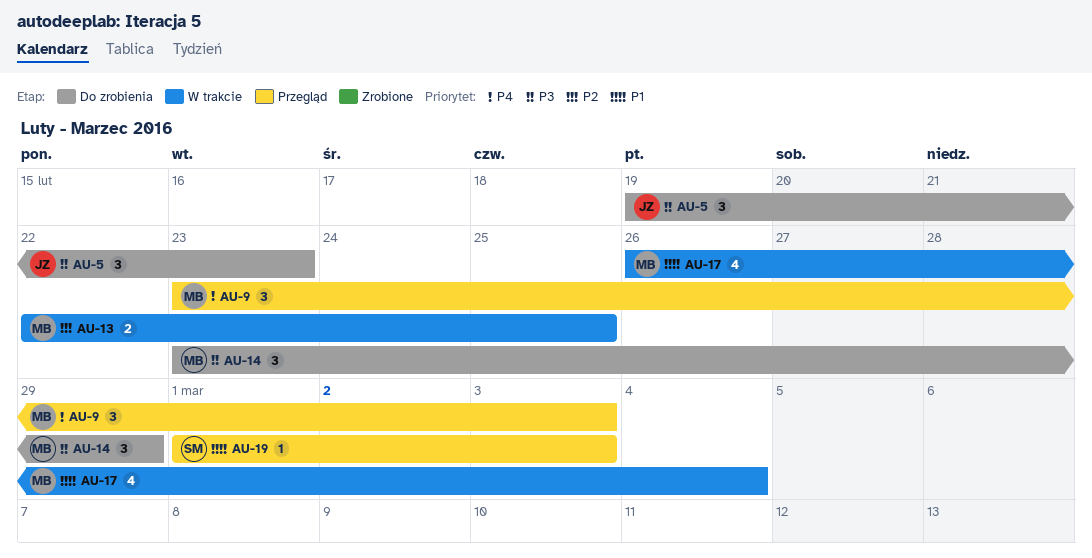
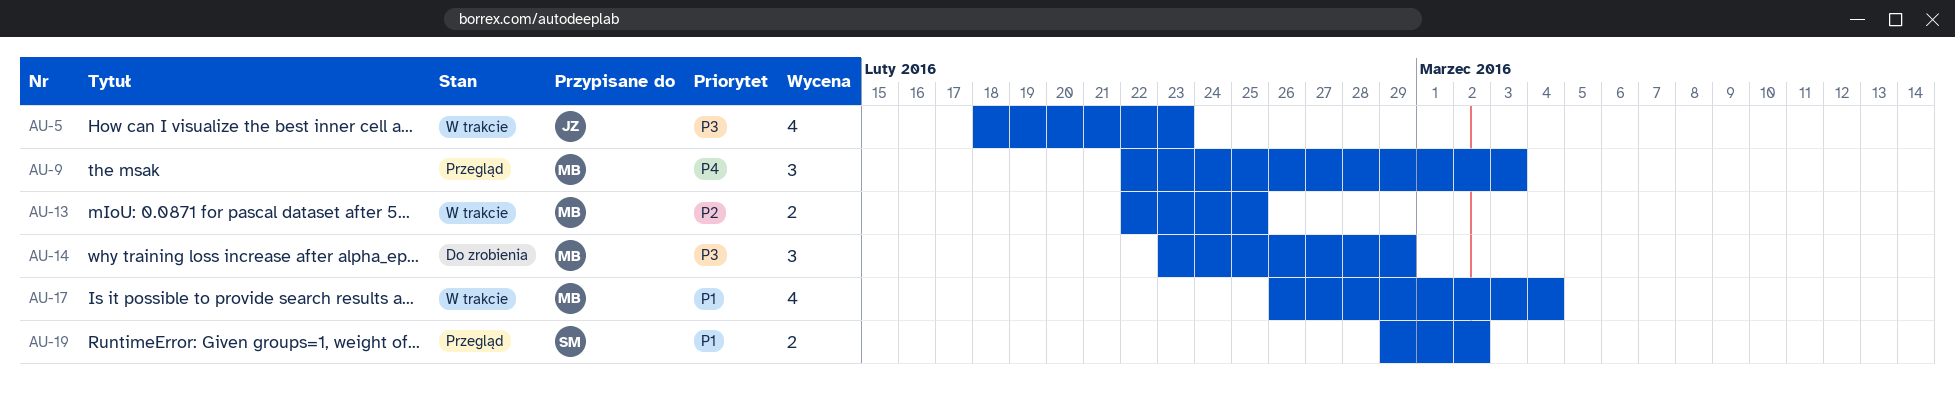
AU-5, status: Do zrobienia -> W trakcie
AU-5, estimate: 3 -> 4
AU-5, start: Feb 19 -> Feb 18
AU-9, start: Feb 23 -> Feb 22
AU-19, estimate: 1 -> 2
AU-19, start: Mar 1 -> Feb 29
AU-19, due: Mar 3 -> Mar 2

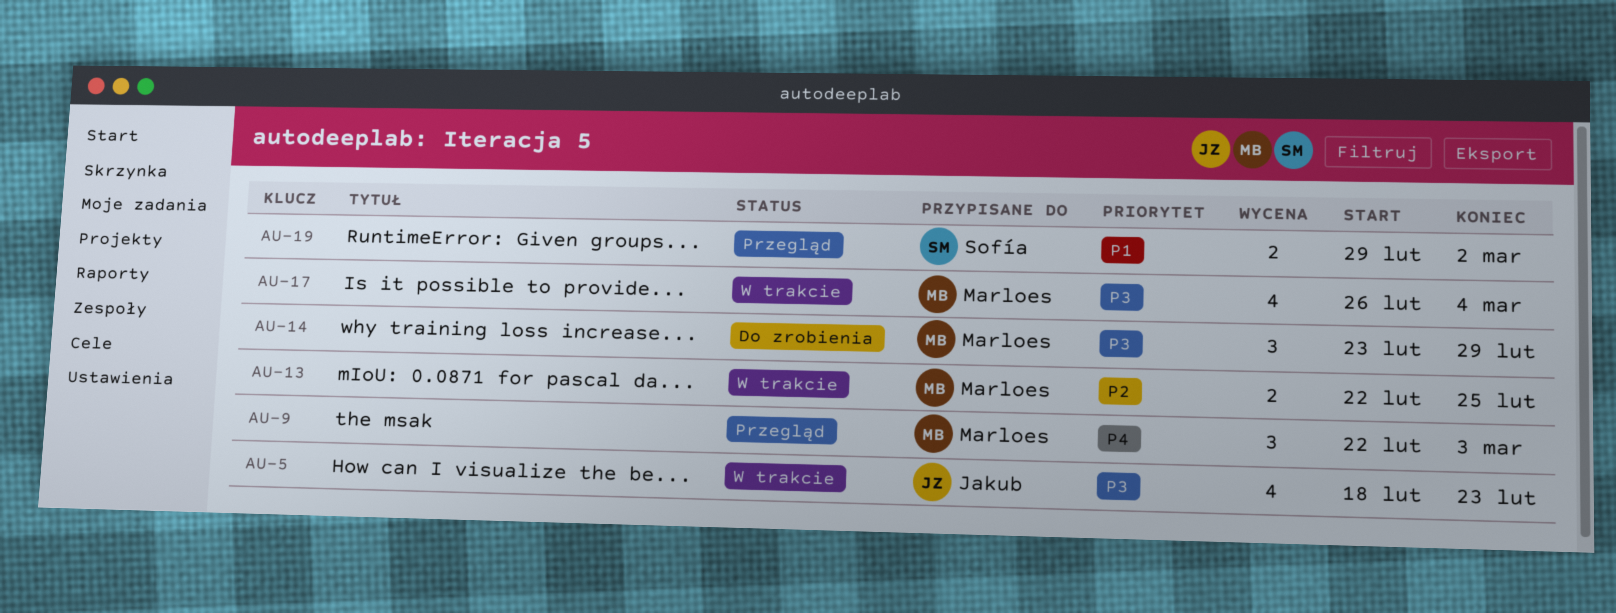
AU-17, priority: P1 -> P3

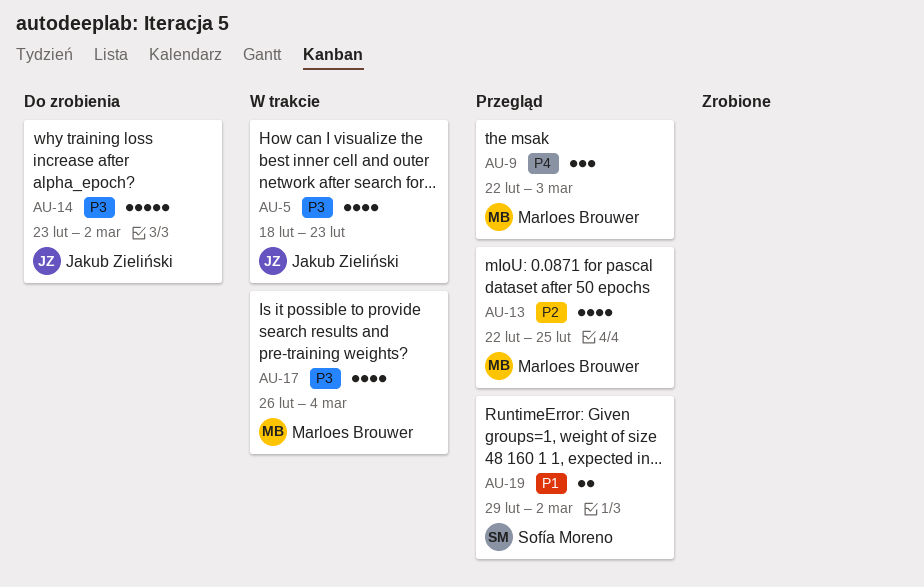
AU-13, status: W trakcie -> Przegląd
AU-13, estimate: 2 -> 4
AU-14, owner: Marloes Brouwer -> Jakub Zieliński
AU-14, estimate: 3 -> 5
AU-14, due: Feb 29 -> Mar 2

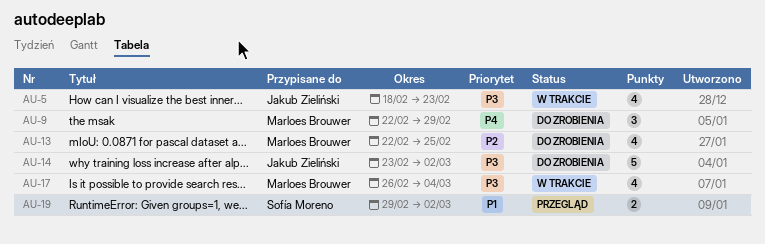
AU-9, status: Przegląd -> Do zrobienia
AU-9, due: Mar 3 -> Feb 29
AU-13, status: Przegląd -> Do zrobienia

